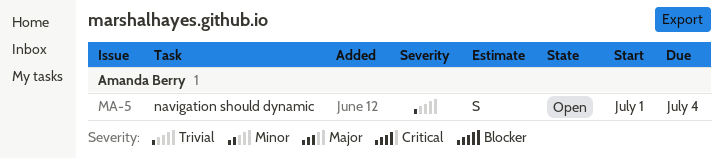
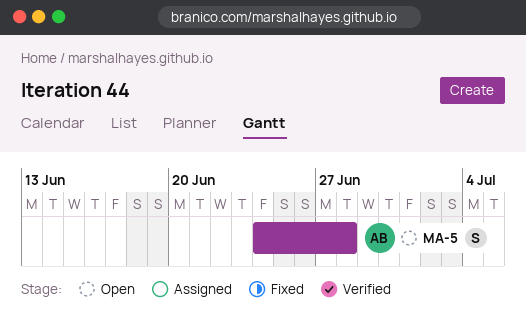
MA-5, start: Jul 1 -> Jun 24
MA-5, due: Jul 4 -> Jun 28

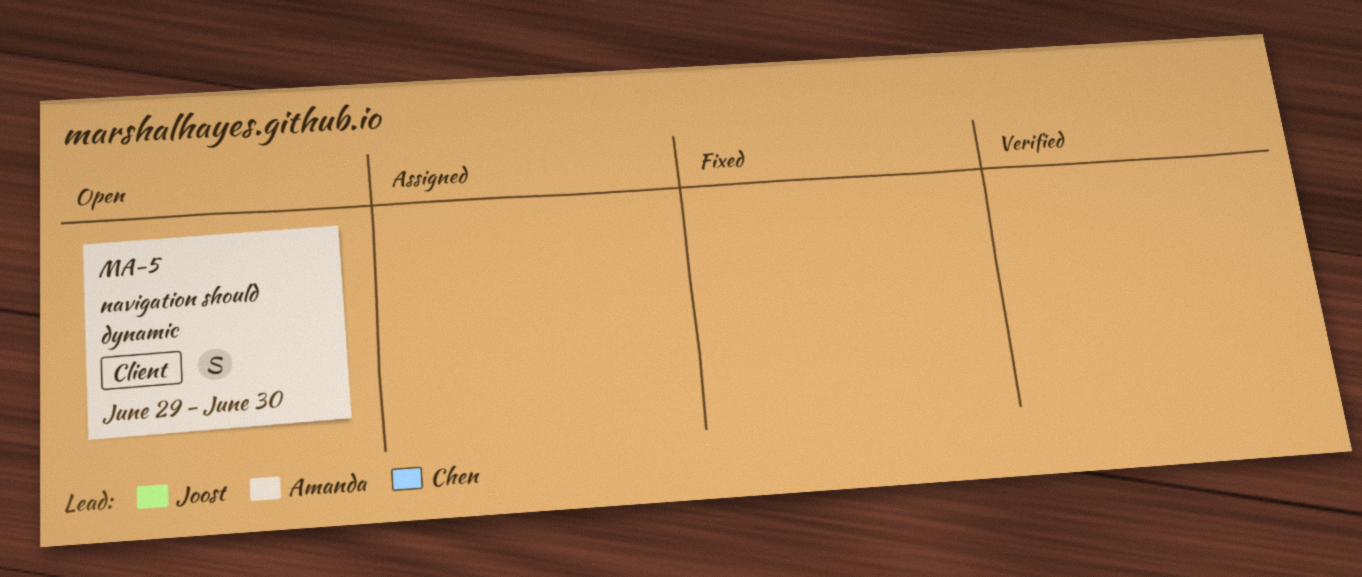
MA-5, start: Jun 24 -> Jun 29
MA-5, due: Jun 28 -> Jun 30

